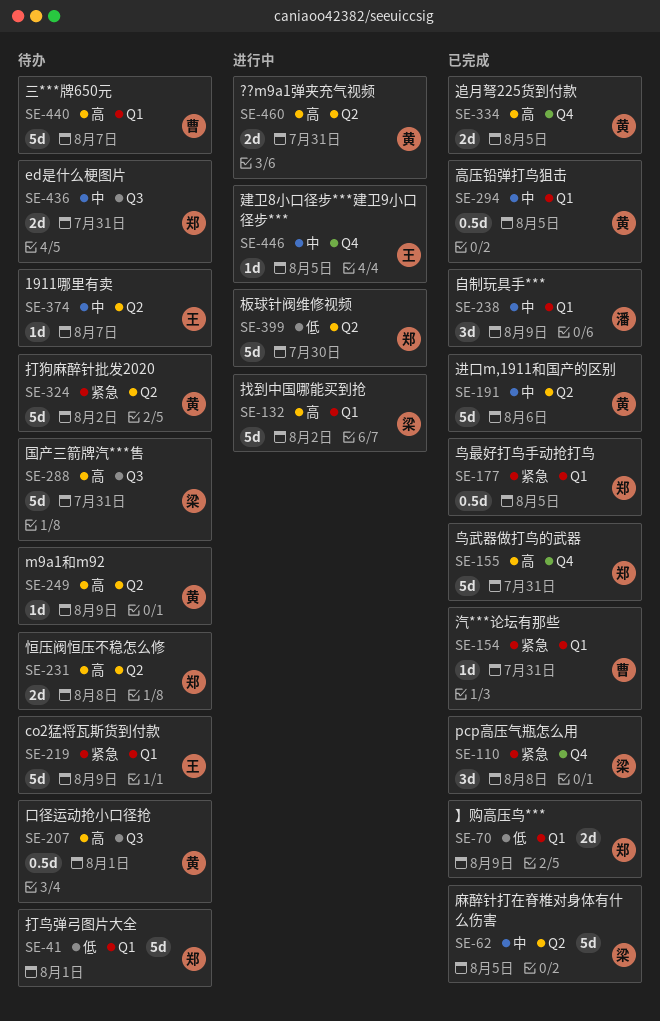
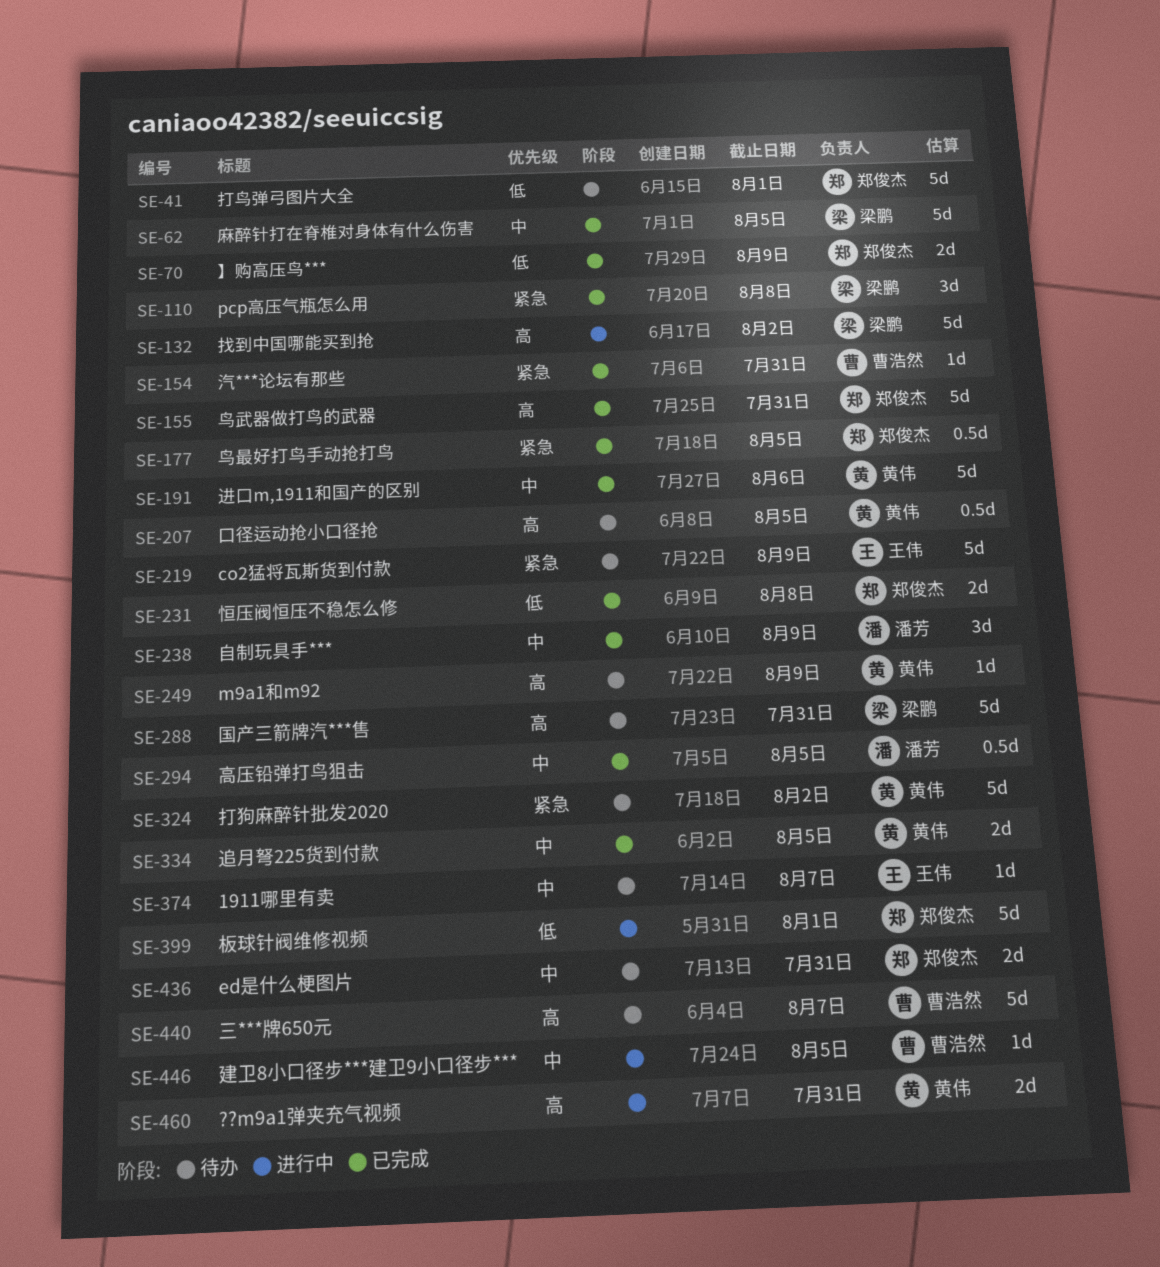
SE-207, due: Aug 1 -> Aug 5
SE-231, status: 待办 -> 已完成
SE-231, priority: 高 -> 低
SE-294, owner: 黄伟 -> 潘芳
SE-334, priority: 高 -> 中
SE-399, due: Jul 30 -> Aug 1
SE-446, owner: 王伟 -> 曹浩然

